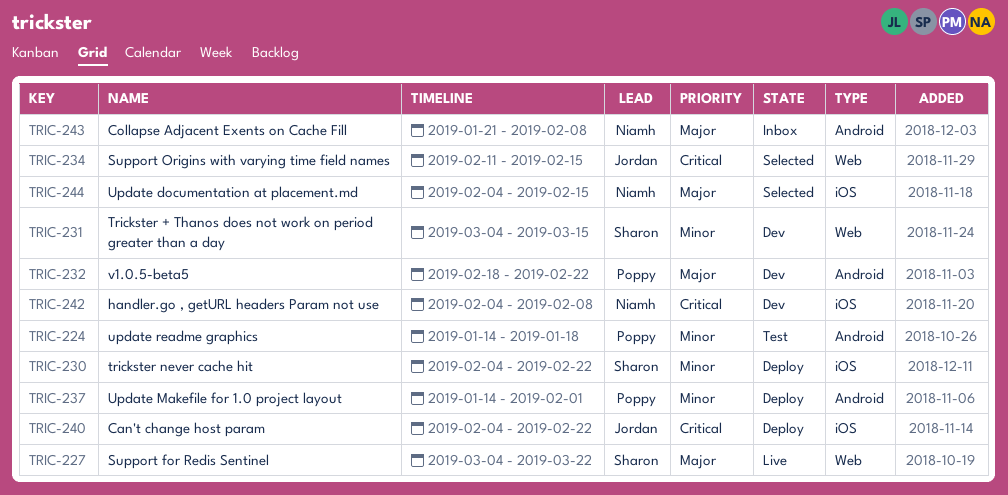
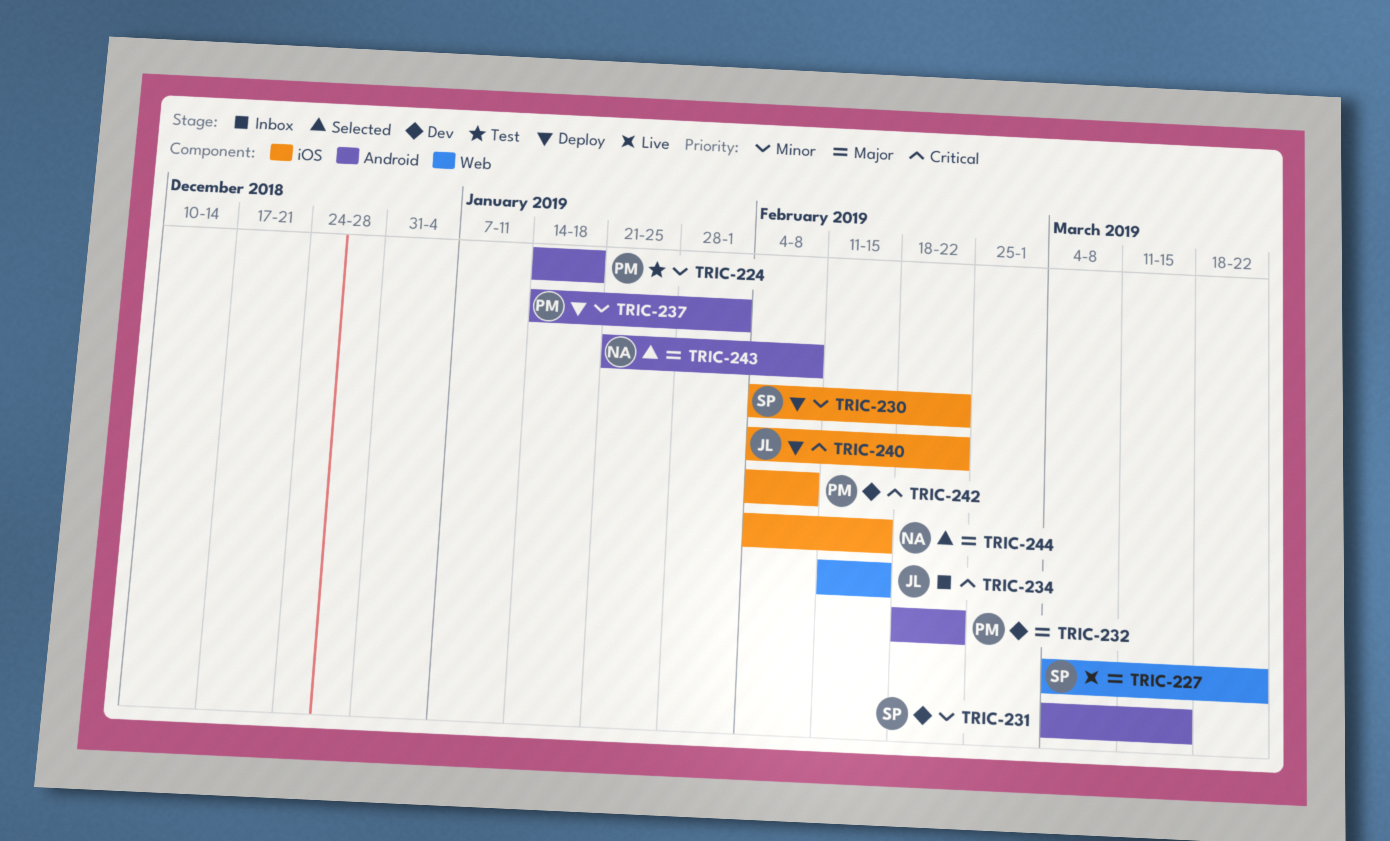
TRIC-231, label: Web -> Android
TRIC-234, status: Selected -> Inbox
TRIC-242, owner: Niamh -> Poppy
TRIC-243, status: Inbox -> Selected

